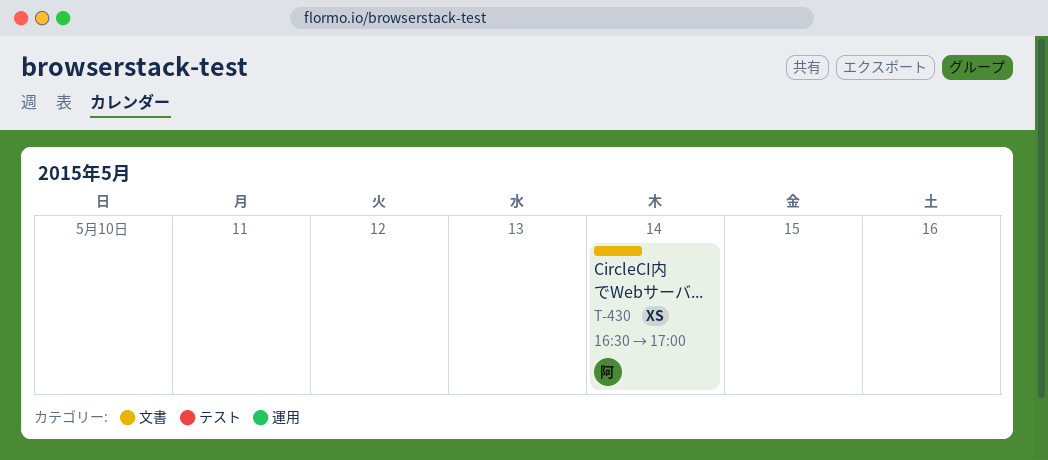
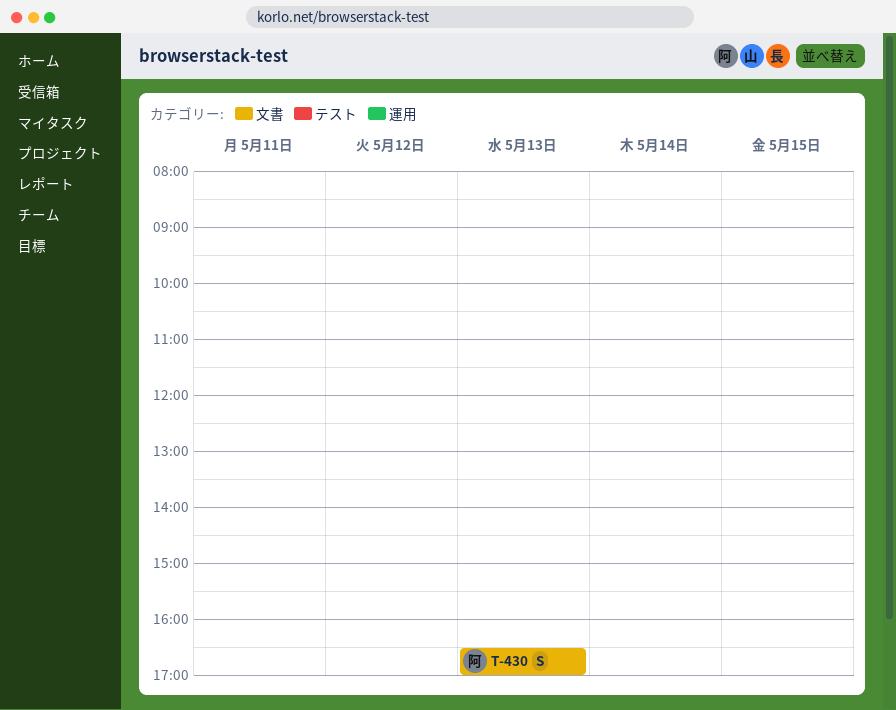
T-430, estimate: XS -> S
T-430, day: May 14 -> May 13

